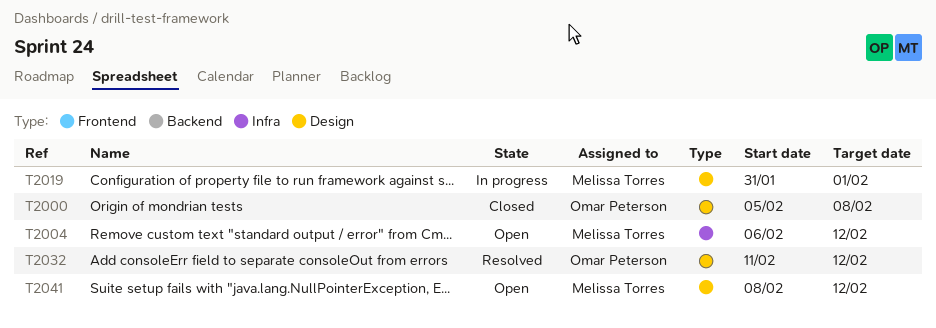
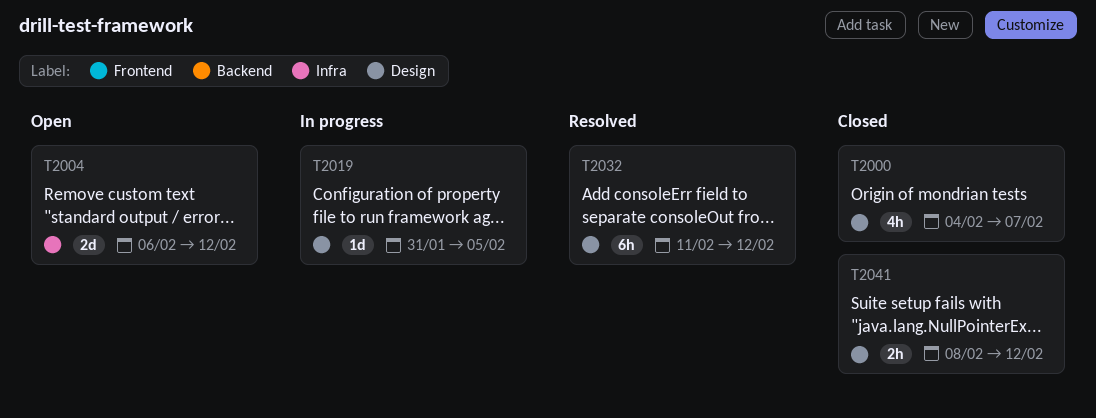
T2000, start: Feb 5 -> Feb 4
T2000, due: Feb 8 -> Feb 7
T2019, due: Feb 1 -> Feb 5
T2041, status: Open -> Closed

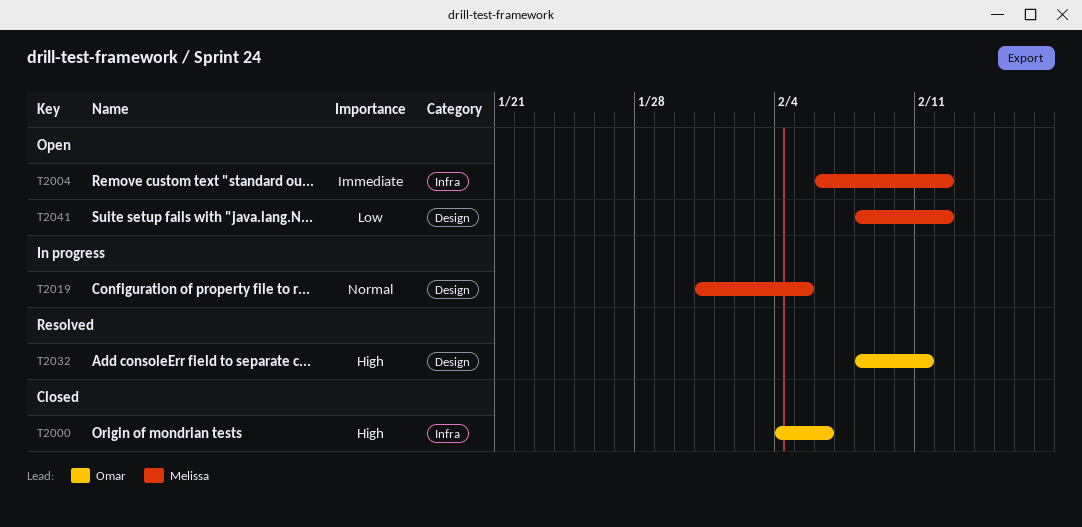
T2000, label: Design -> Infra
T2000, due: Feb 7 -> Feb 6
T2032, start: Feb 11 -> Feb 8
T2032, due: Feb 12 -> Feb 11
T2041, status: Closed -> Open

